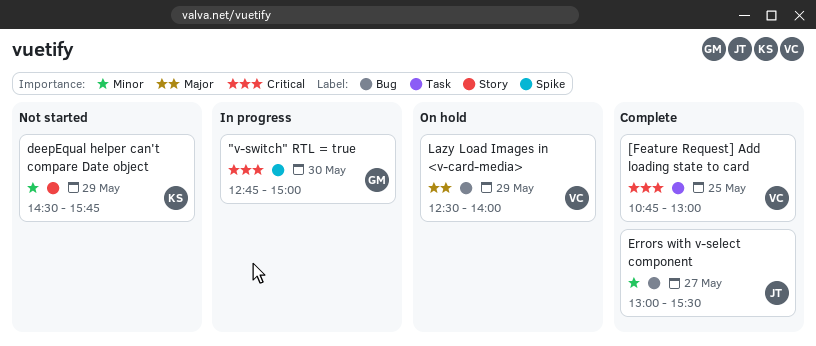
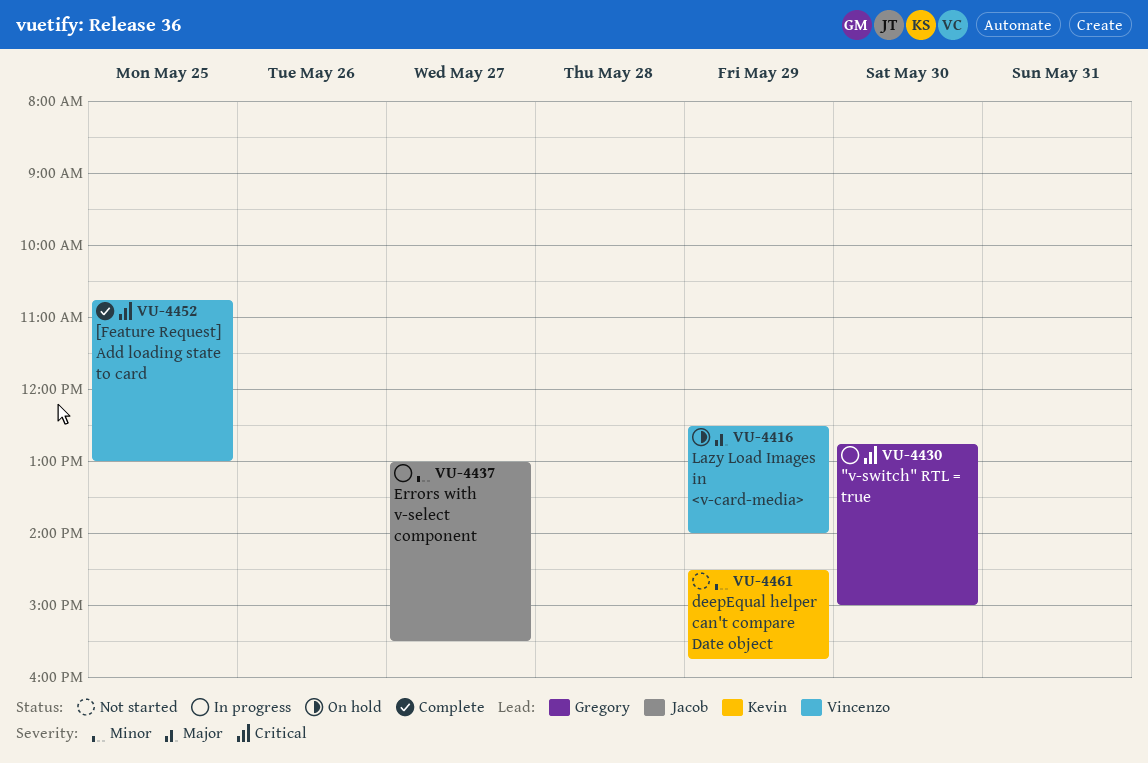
Errors with v-select component, status: Complete -> In progress

